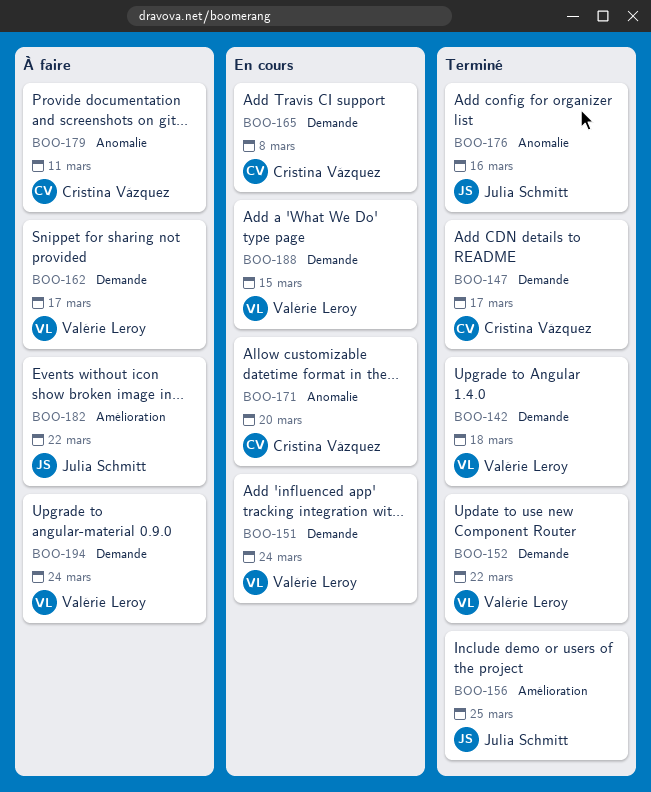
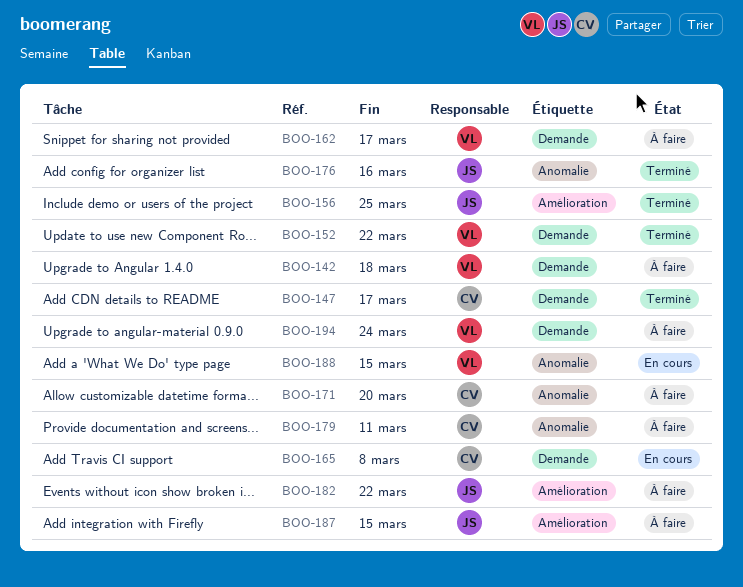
BOO-142, status: Terminé -> À faire
BOO-151: present -> none
BOO-171, status: En cours -> À faire
BOO-187: none -> present
BOO-188, label: Demande -> Anomalie

